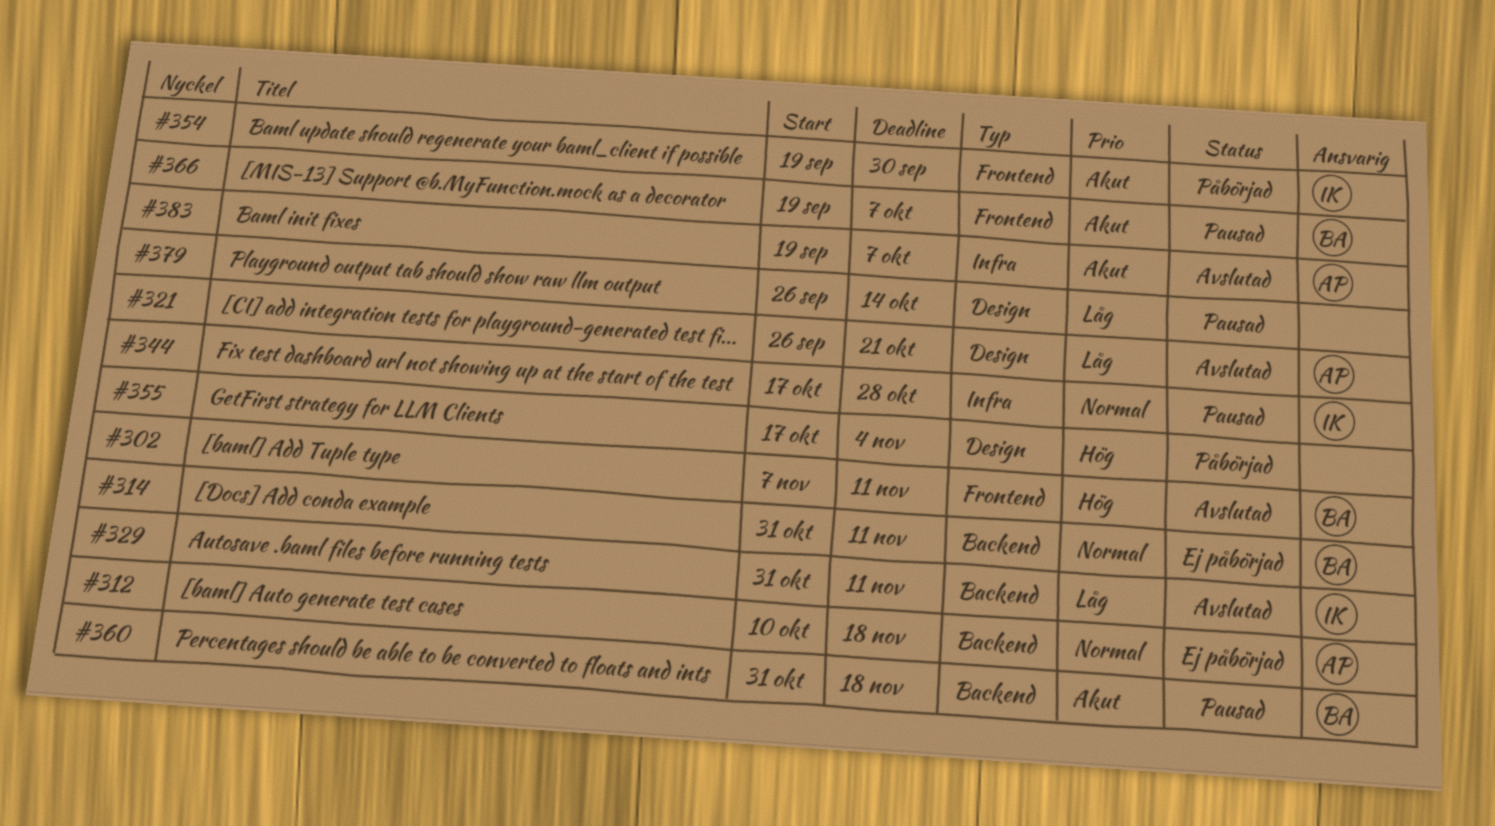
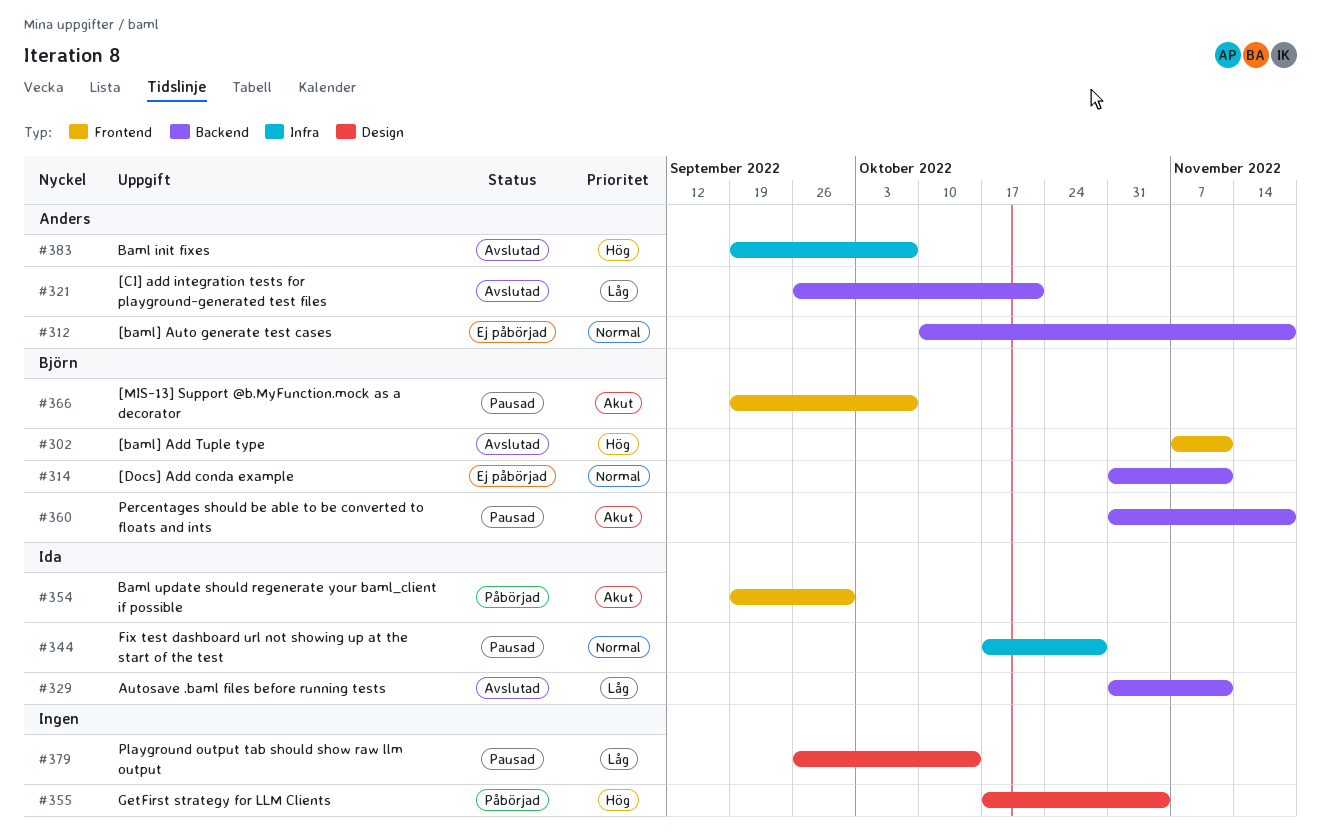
#321, label: Design -> Backend
#383, priority: Akut -> Hög

